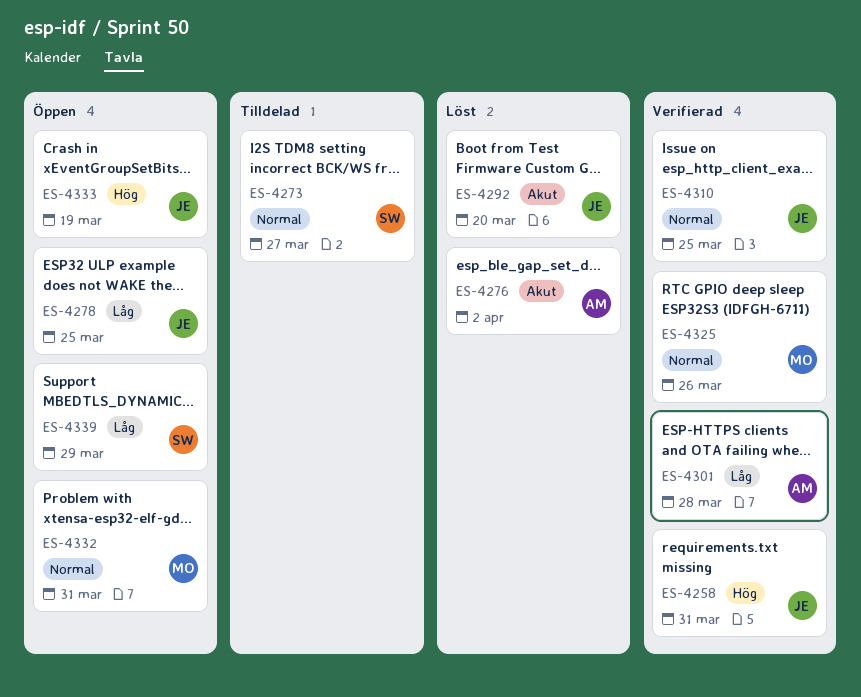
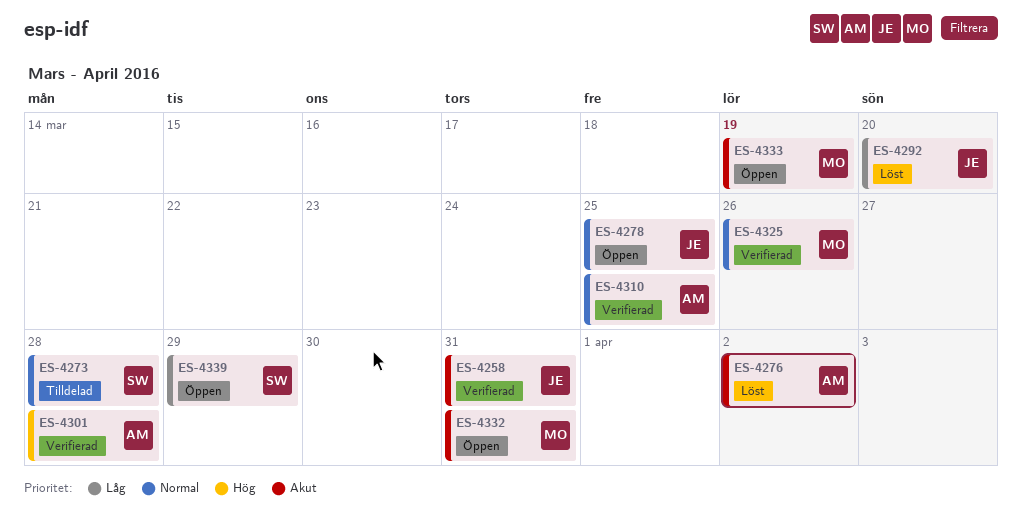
ES-4258, priority: Hög -> Akut
ES-4273, due: Mar 27 -> Mar 28
ES-4278, priority: Låg -> Normal
ES-4292, priority: Akut -> Låg
ES-4301, priority: Låg -> Hög
ES-4310, owner: JE -> AM
ES-4332, priority: Normal -> Akut
ES-4333, owner: JE -> MO
ES-4333, priority: Hög -> Akut

